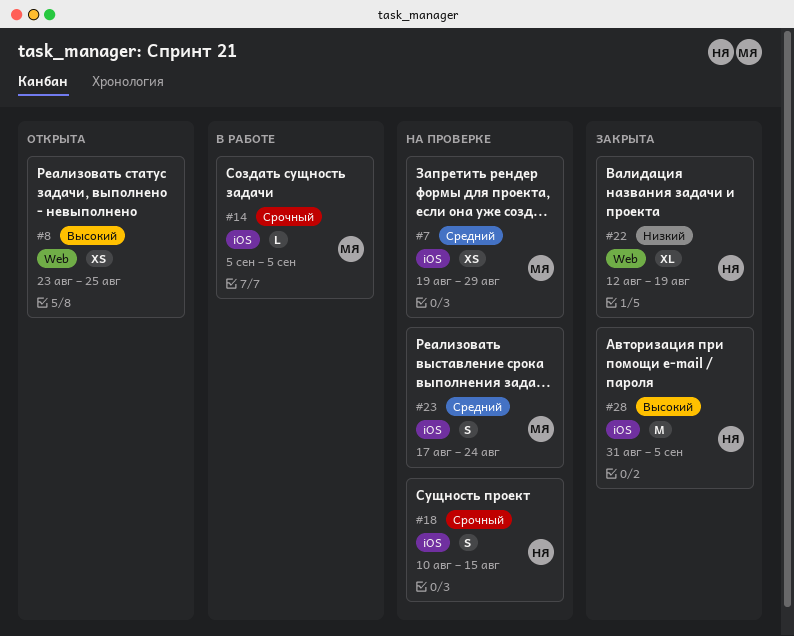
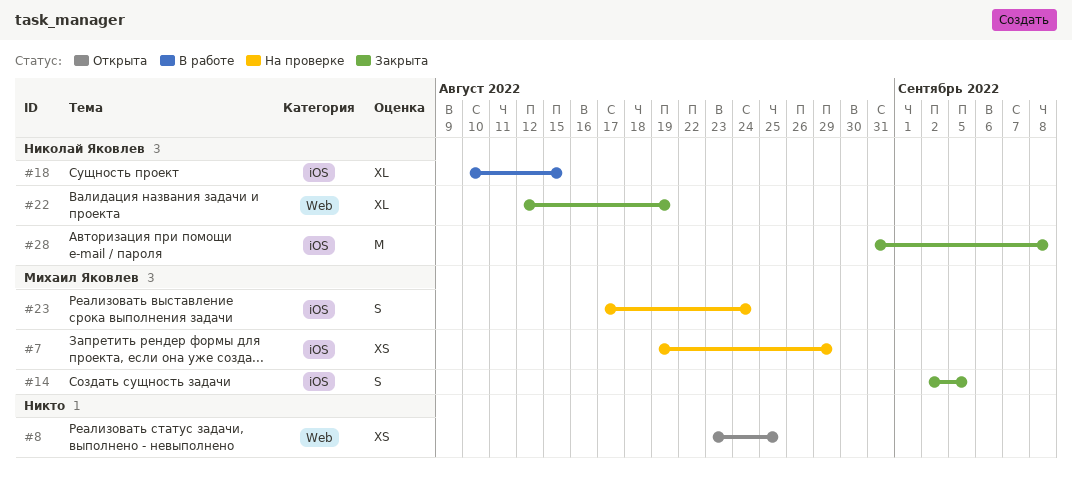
#14, status: В работе -> Закрыта
#14, estimate: L -> S
#14, start: Sep 5 -> Sep 2
#18, status: На проверке -> В работе
#18, estimate: S -> XL
#28, due: Sep 5 -> Sep 8

